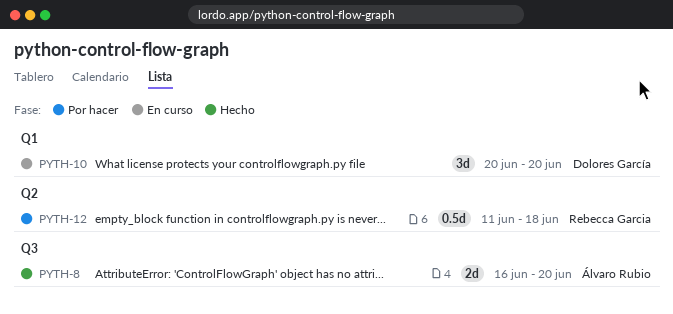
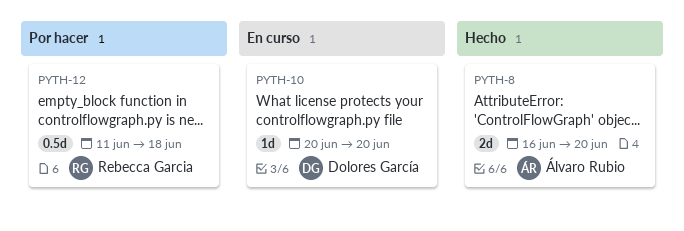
PYTH-10, estimate: 3d -> 1d

